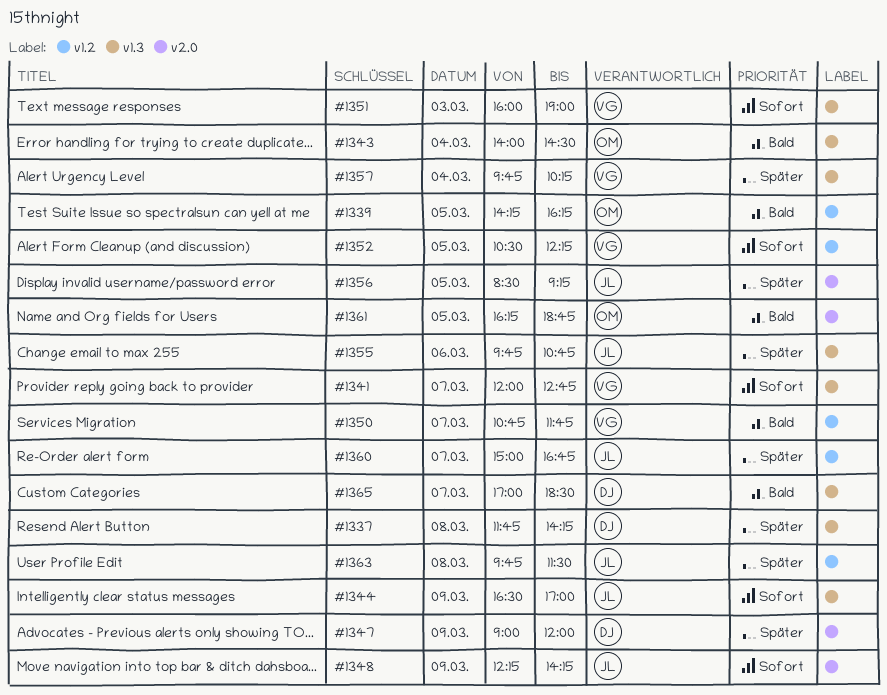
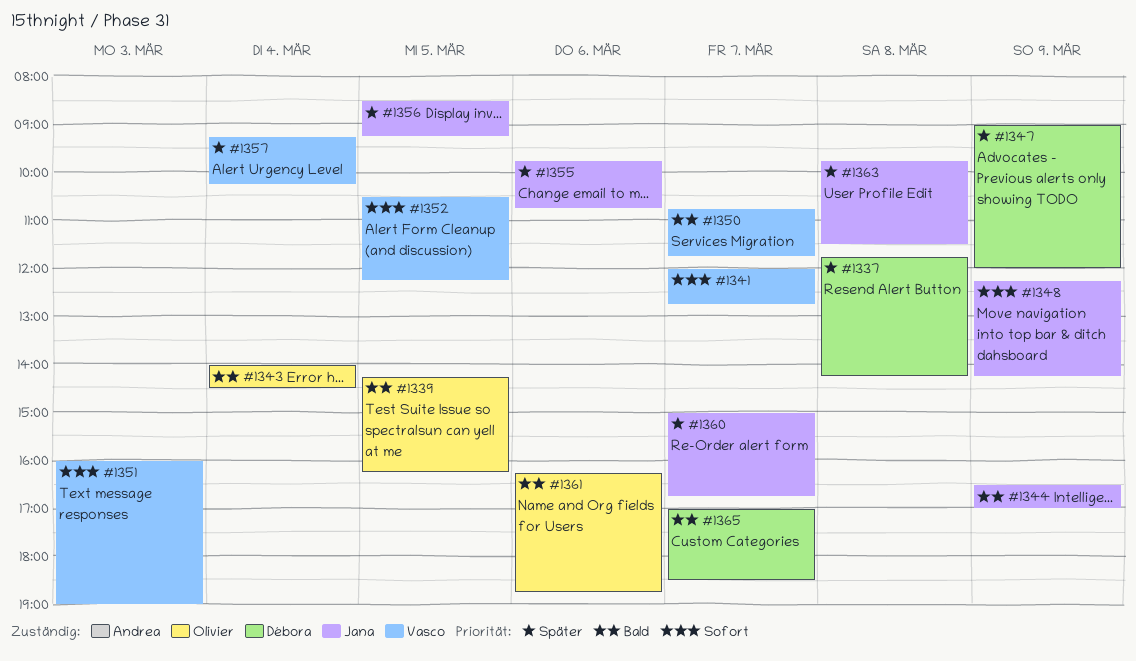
#1344, priority: Sofort -> Bald
#1357, begins: 09:45 -> 09:15
#1361, day: Mar 5 -> Mar 6

